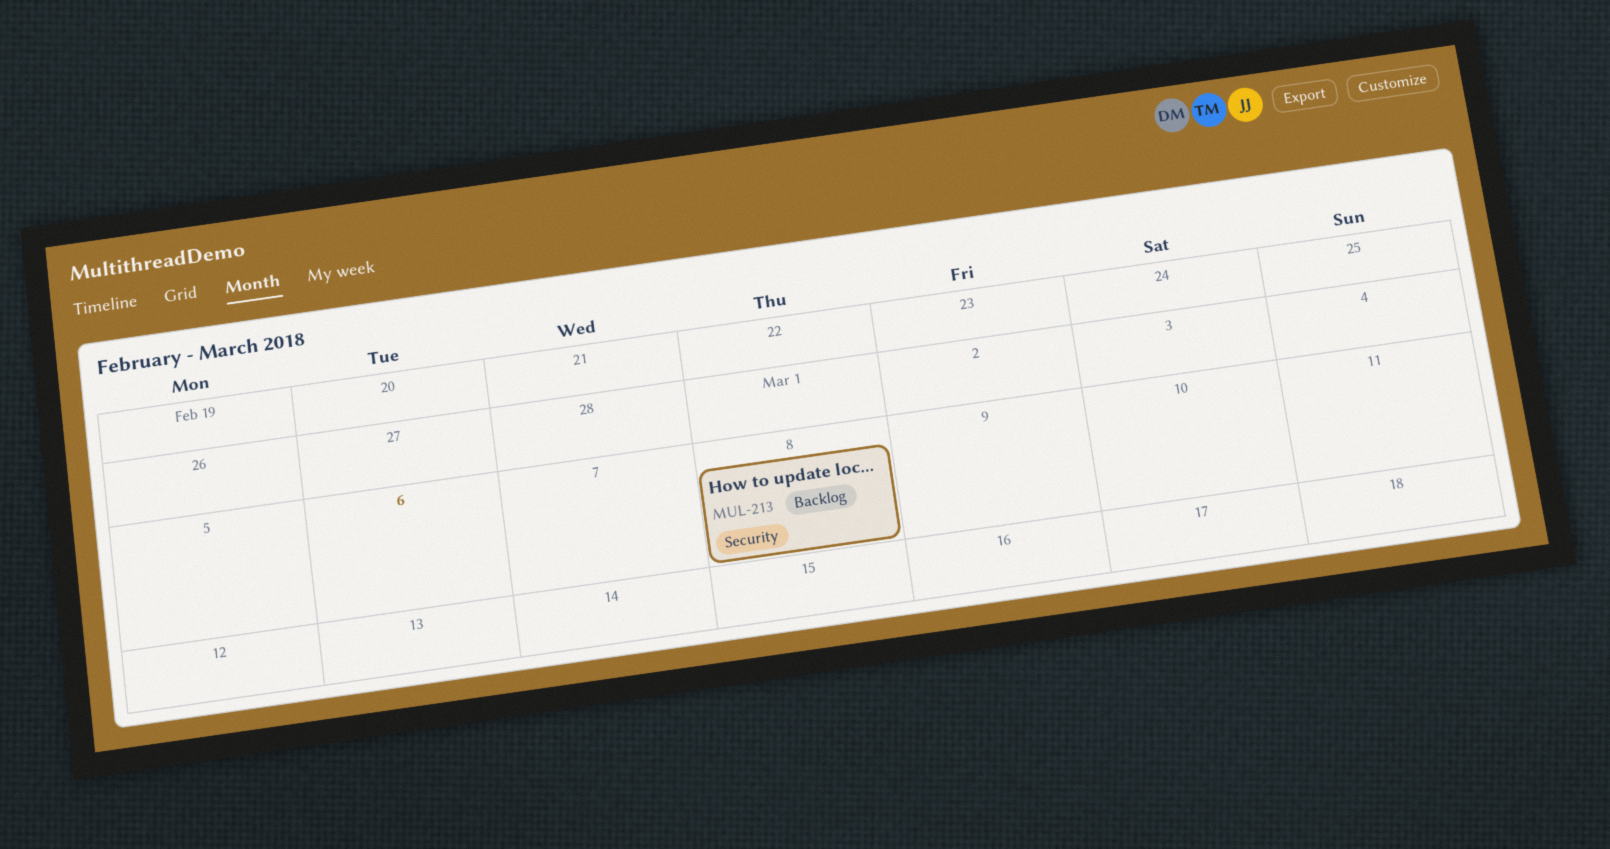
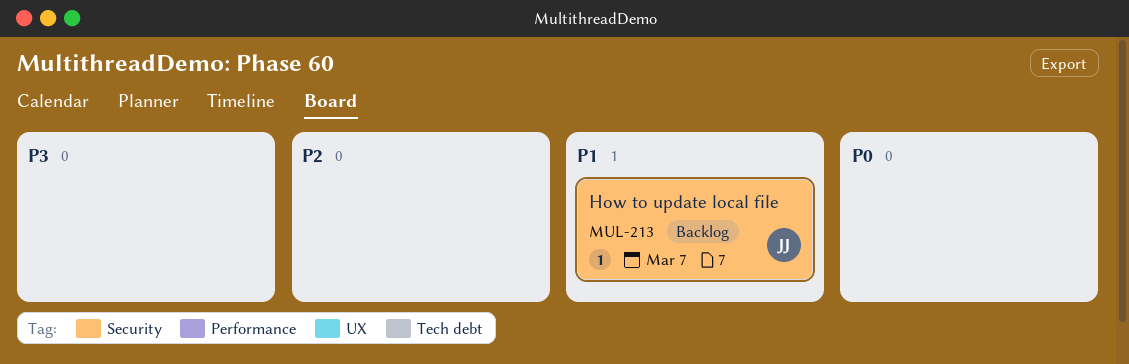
MUL-213, due: Mar 8 -> Mar 7

